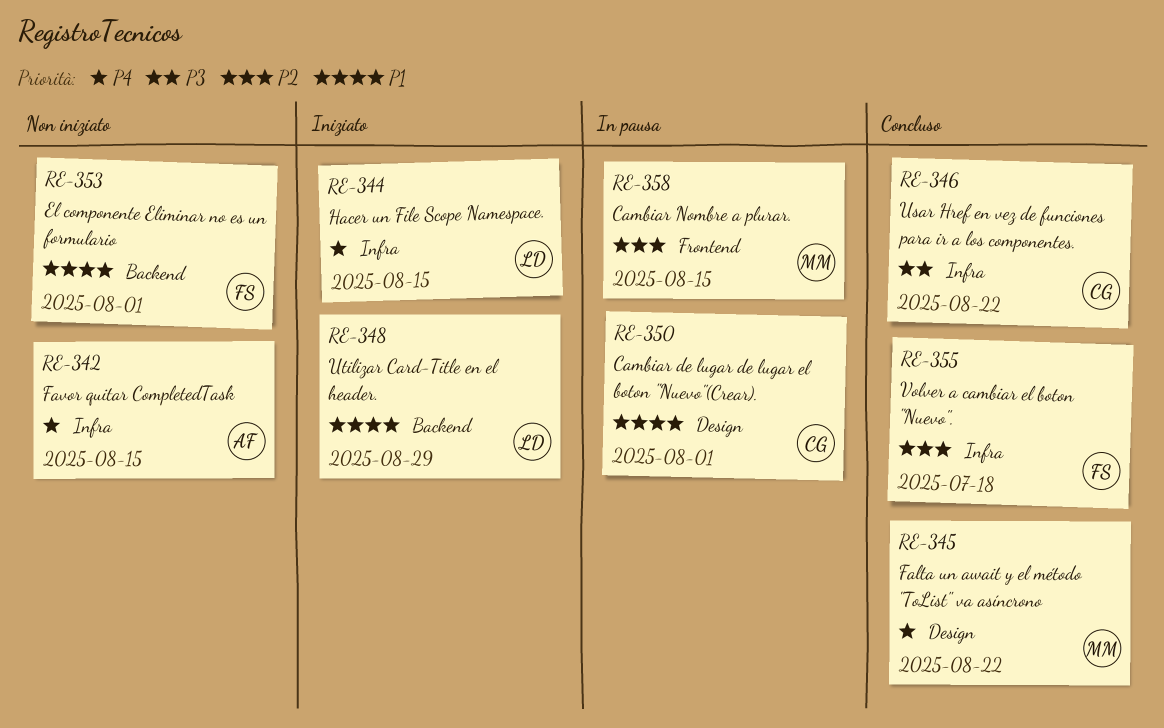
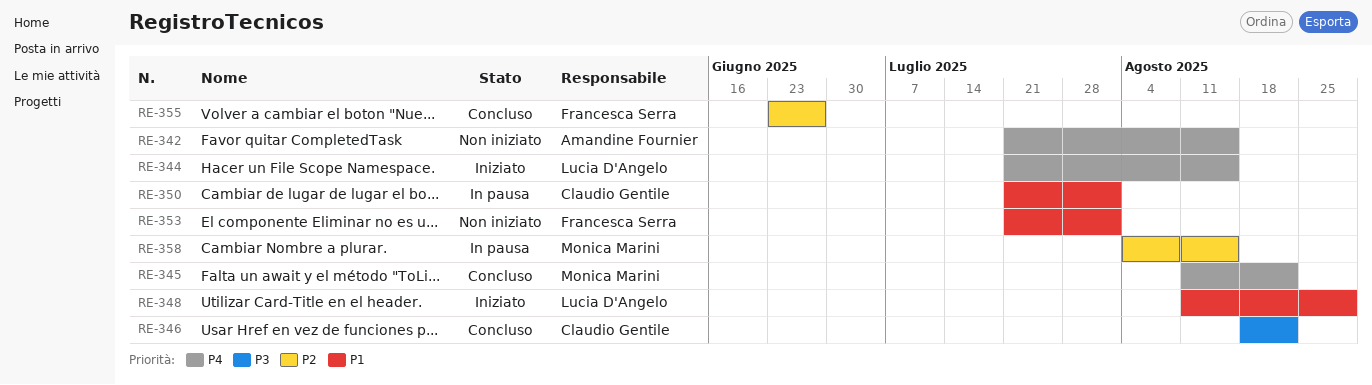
RE-355, due: Jul 18 -> Jun 27

